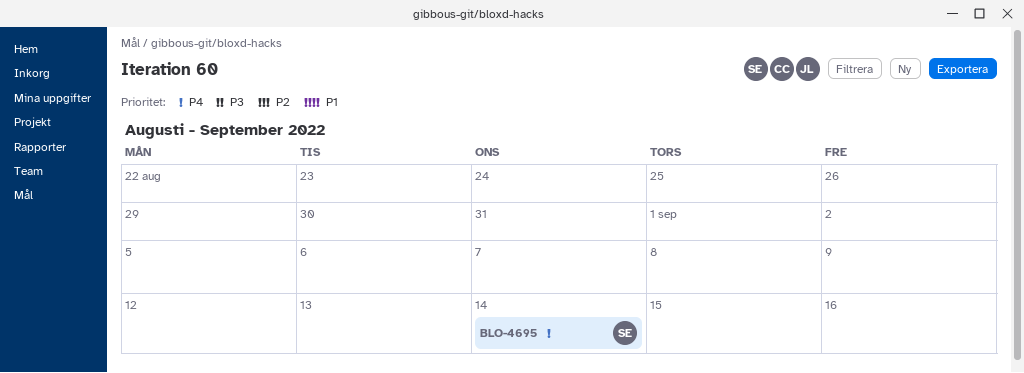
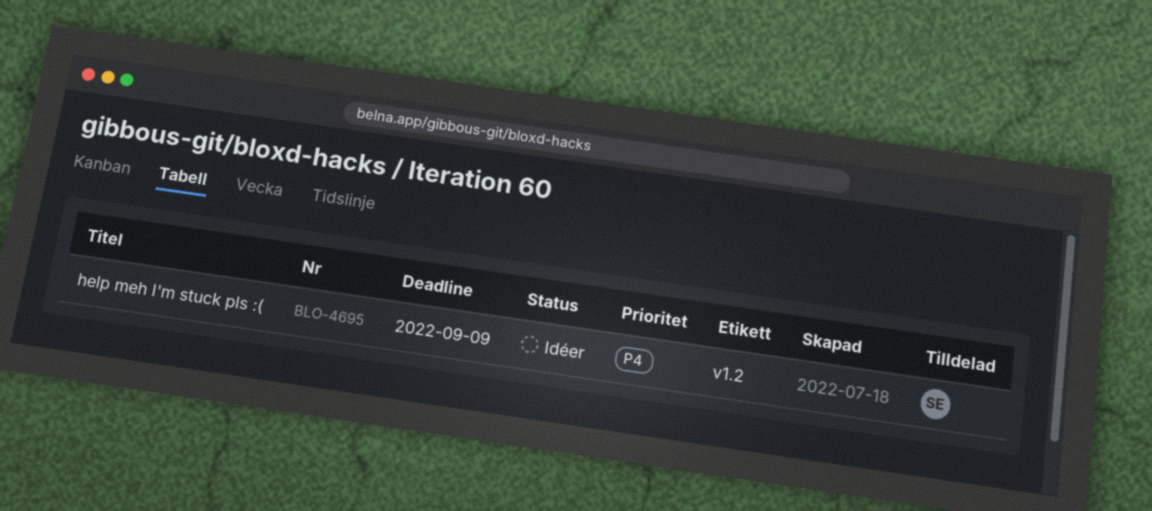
BLO-4695, due: Sep 14 -> Sep 9

